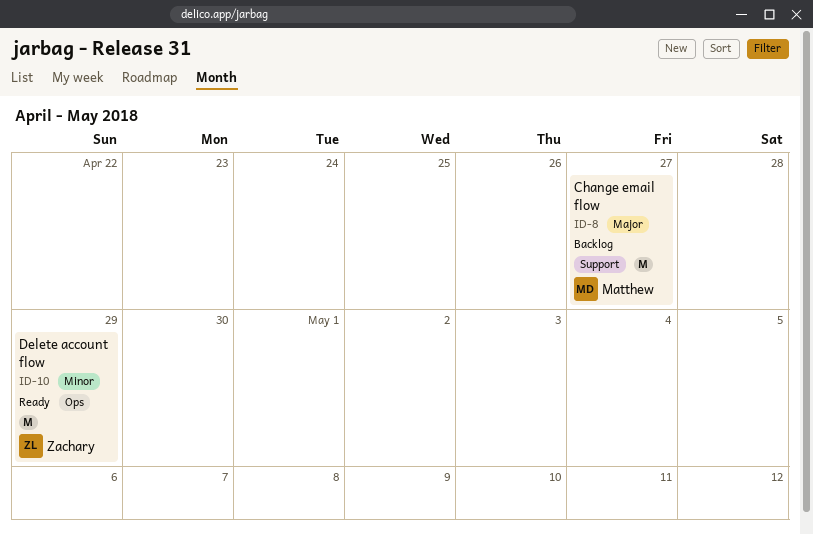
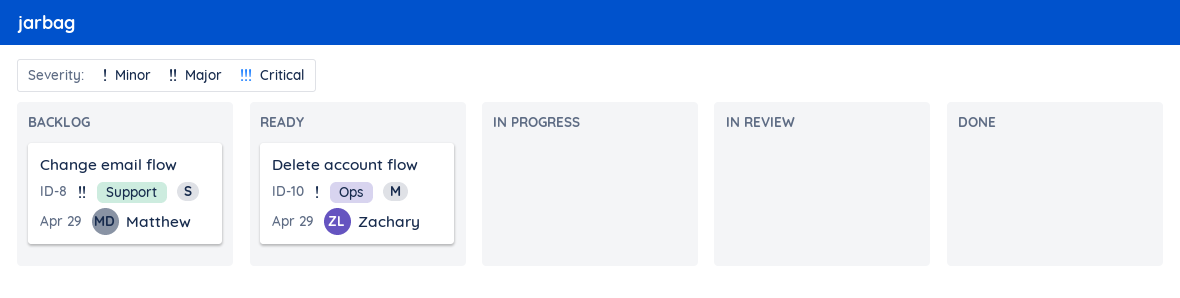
ID-8, estimate: M -> S
ID-8, due: Apr 27 -> Apr 29

